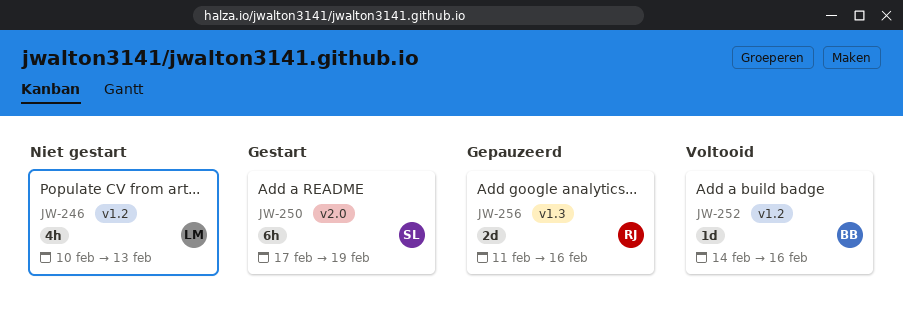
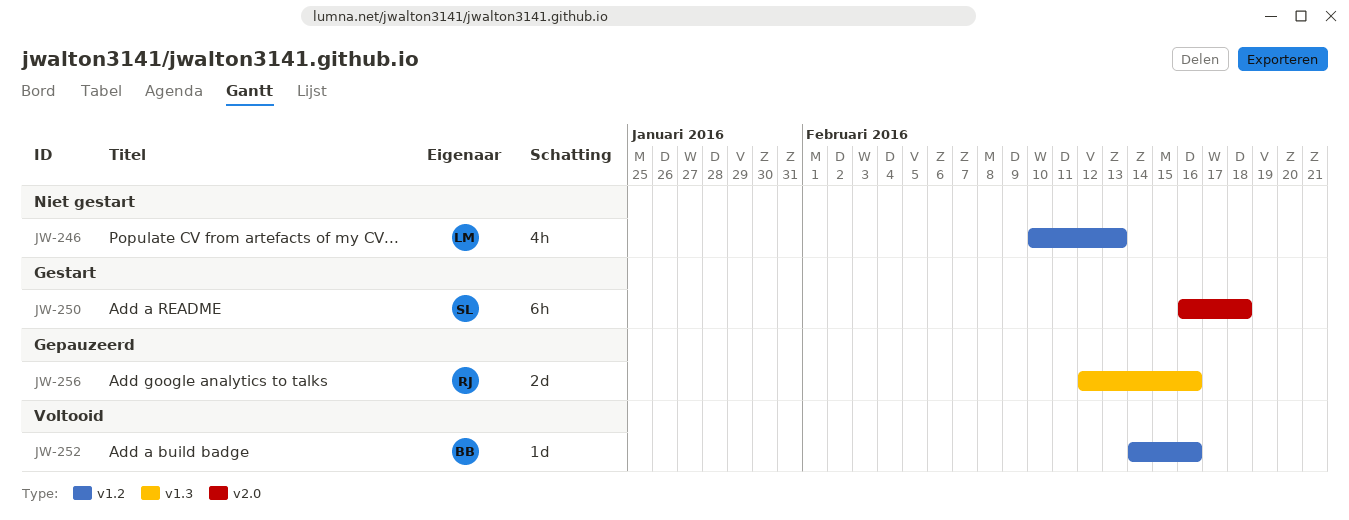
JW-250, start: Feb 17 -> Feb 16
JW-250, due: Feb 19 -> Feb 18
JW-256, start: Feb 11 -> Feb 12

